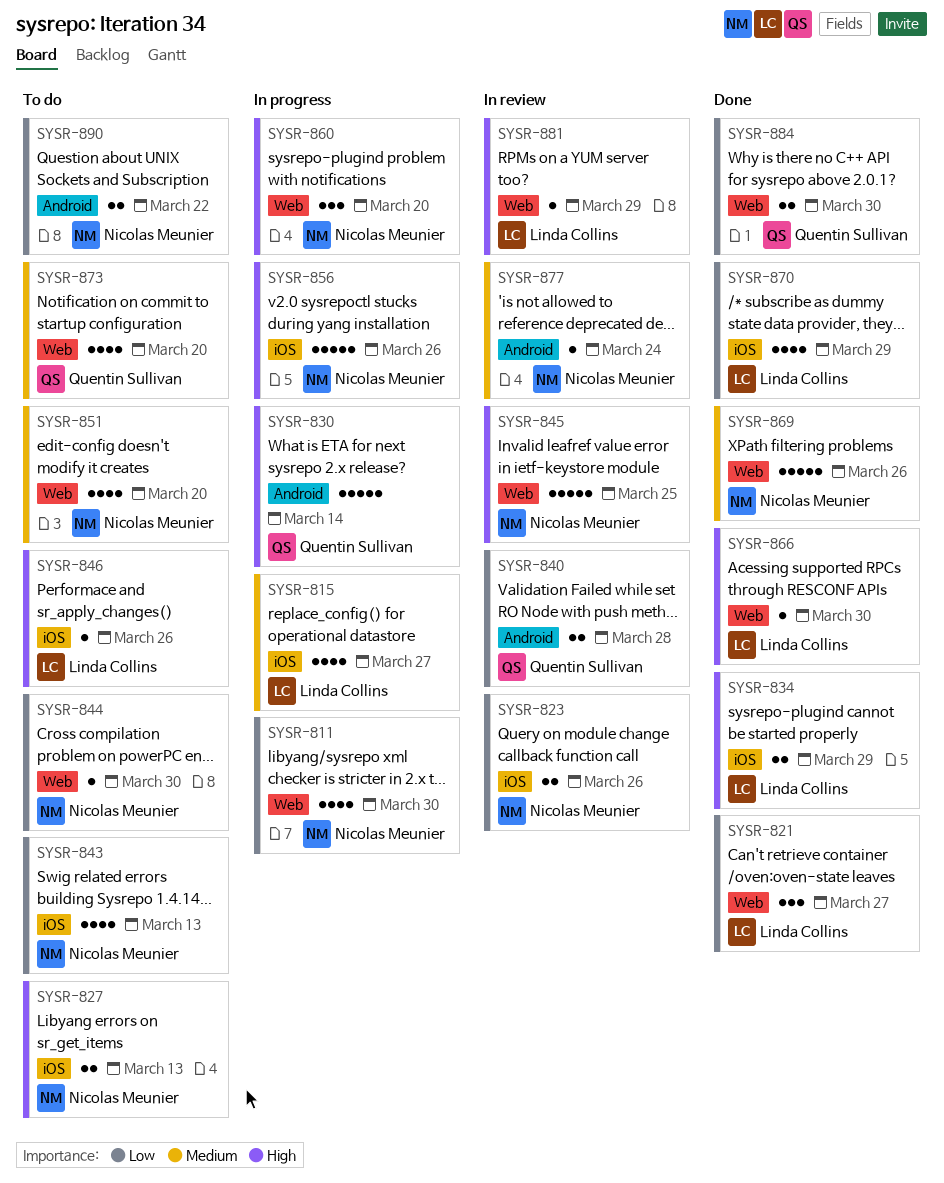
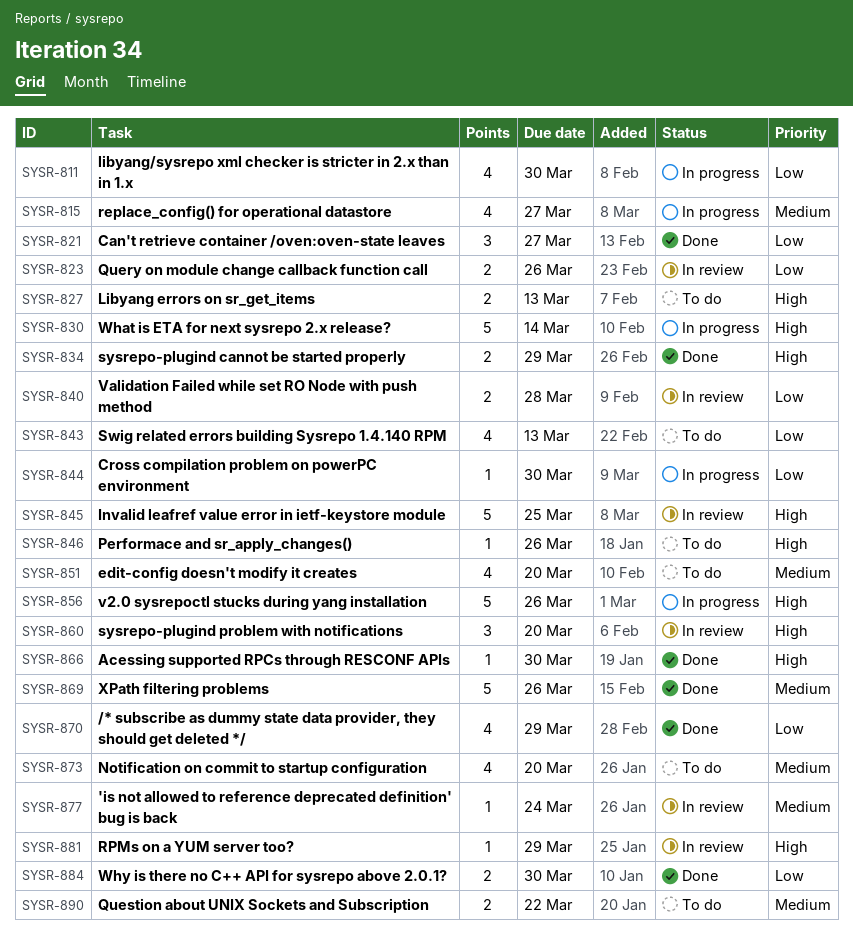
SYSR-844, status: To do -> In progress
SYSR-860, status: In progress -> In review
SYSR-890, priority: Low -> Medium

